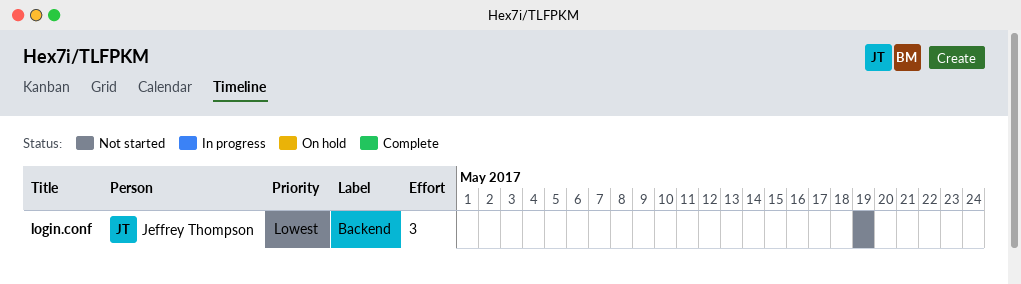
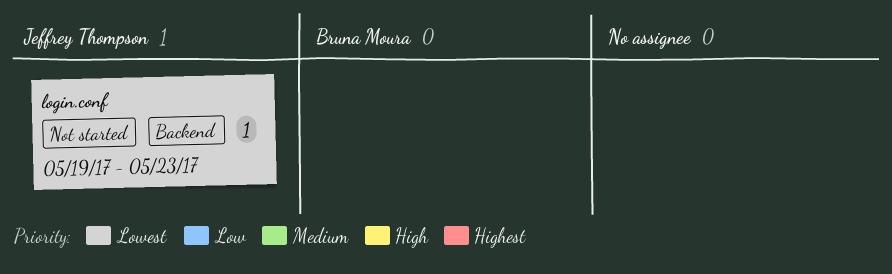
login.conf, estimate: 3 -> 1
login.conf, due: May 19 -> May 23

